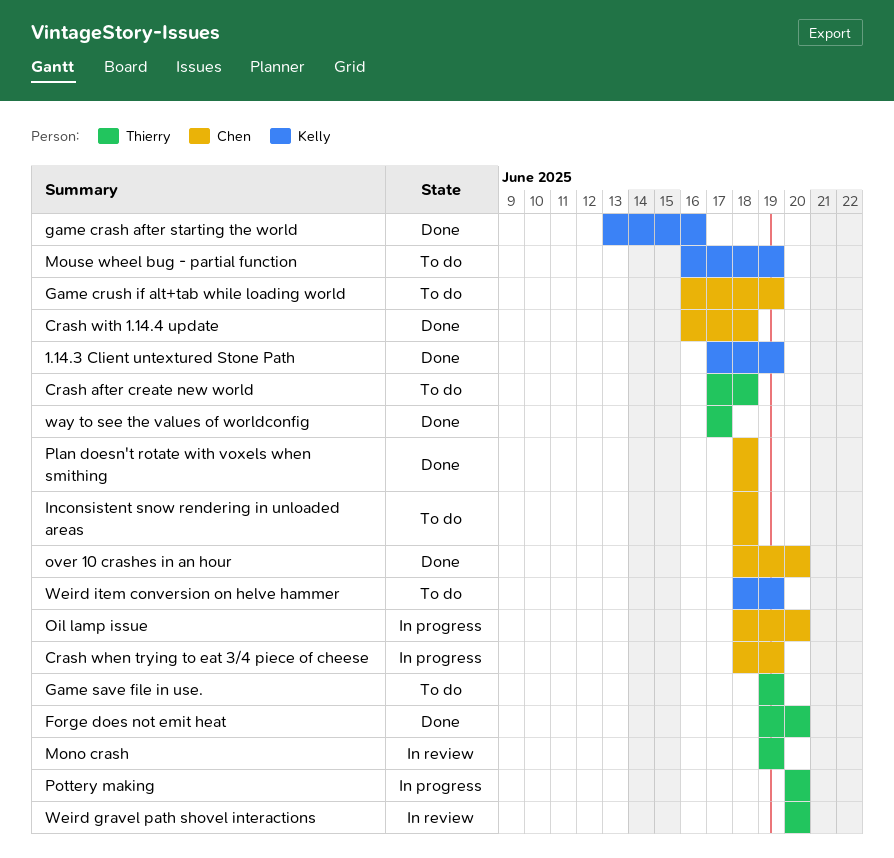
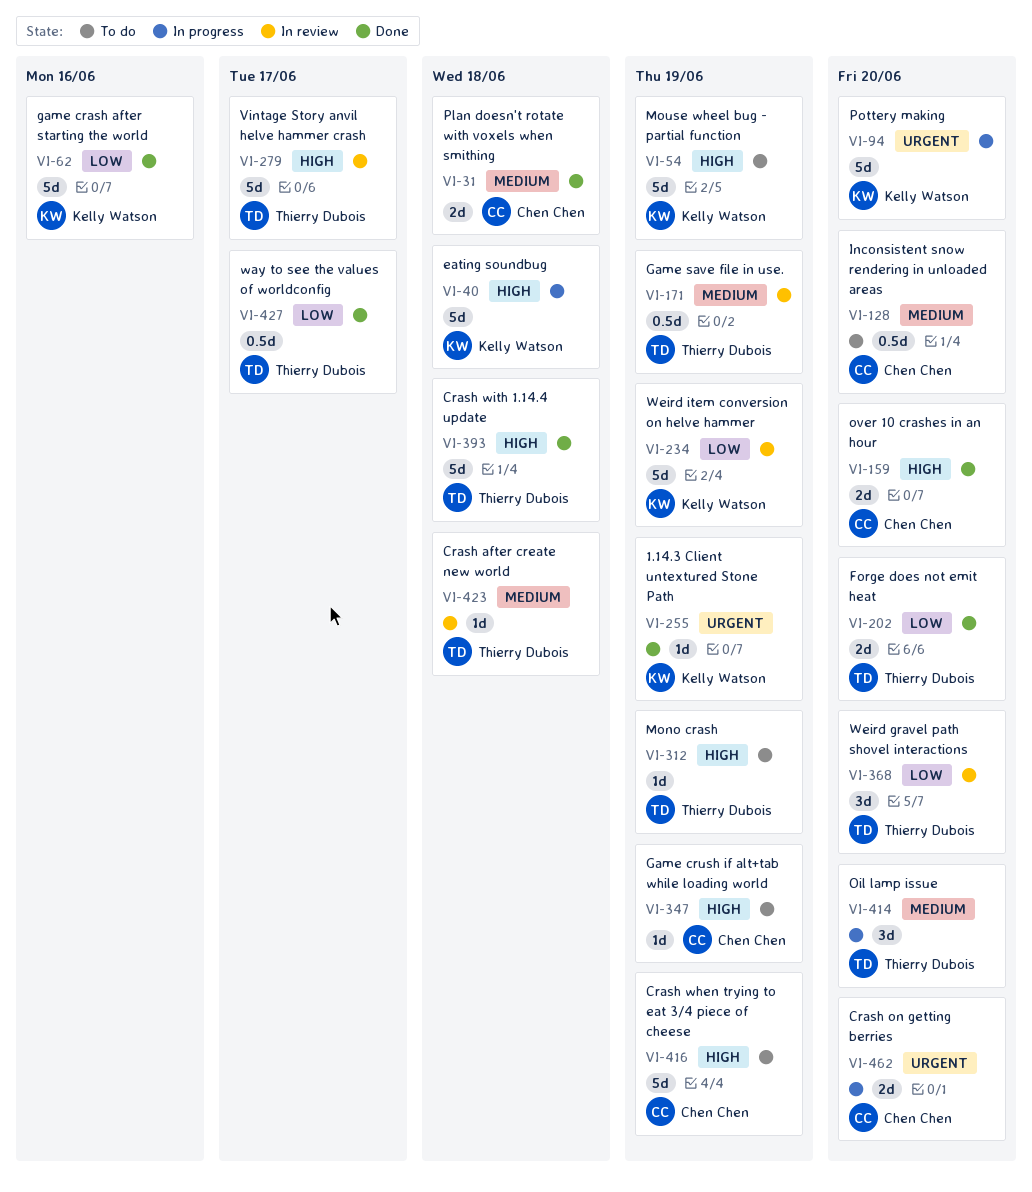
Crash after create new world, status: To do -> In review
Crash on getting berries: none -> present
Crash when trying to eat 3/4 piece of cheese, status: In progress -> To do
Crash with 1.14.4 update, owner: Chen Chen -> Thierry Dubois
eating soundbug: none -> present
Game save file in use., status: To do -> In review
Inconsistent snow rendering in unloaded areas, due: Jun 18 -> Jun 20
Mono crash, status: In review -> To do
Oil lamp issue, owner: Chen Chen -> Thierry Dubois
Pottery making, owner: Thierry Dubois -> Kelly Watson
Vintage Story anvil helve hammer crash: none -> present
Weird item conversion on helve hammer, status: To do -> In review

